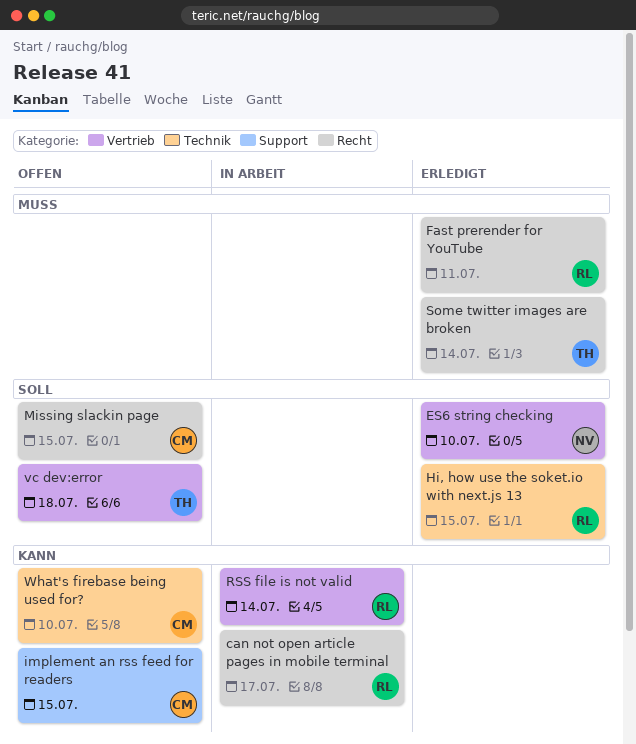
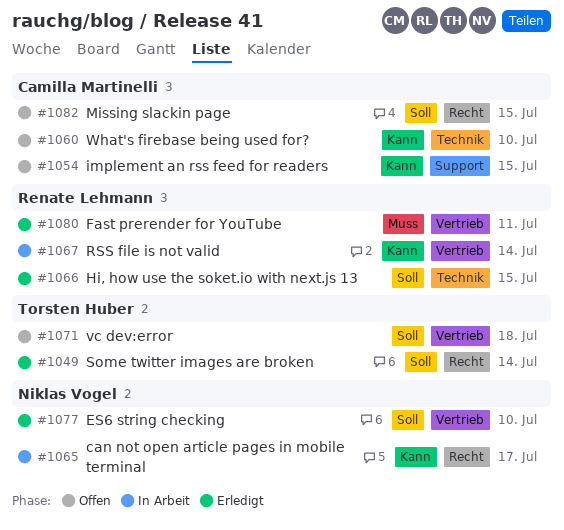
can not open article pages in mobile terminal, owner: Renate Lehmann -> Niklas Vogel
Fast prerender for YouTube, label: Recht -> Vertrieb
Some twitter images are broken, priority: Muss -> Soll

